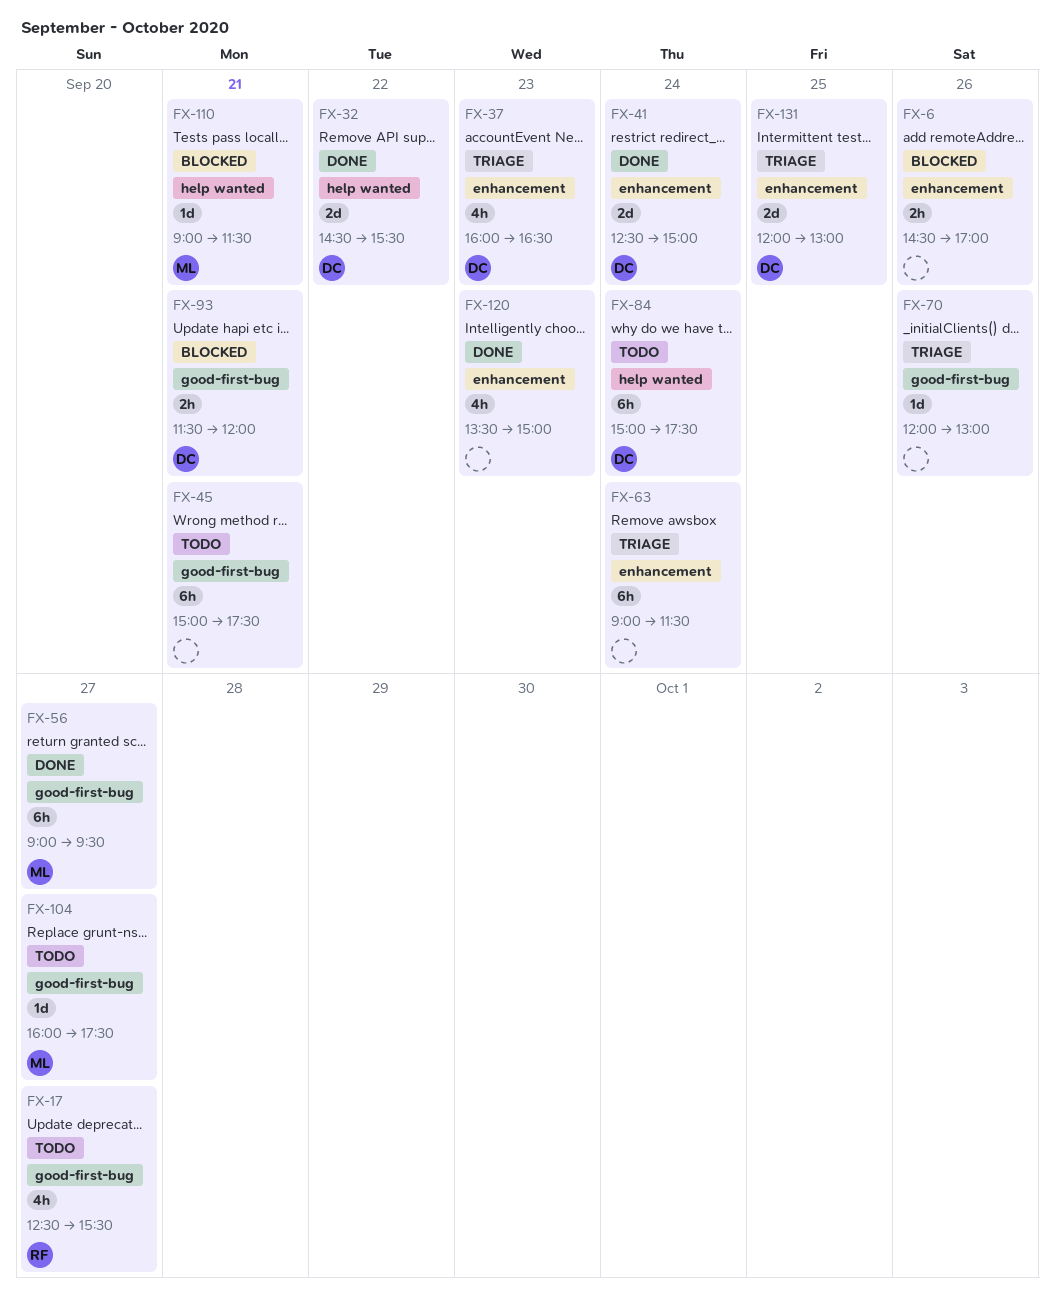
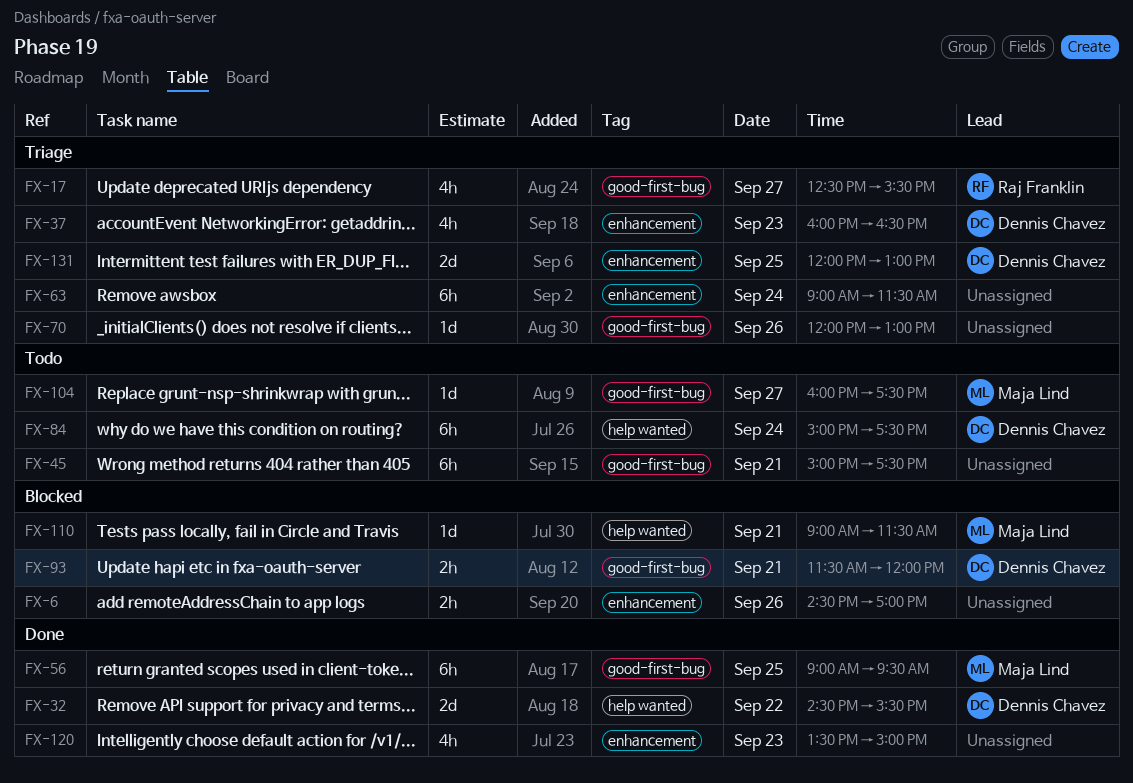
FX-17, status: Todo -> Triage
FX-41: present -> none
FX-56, day: Sep 27 -> Sep 25

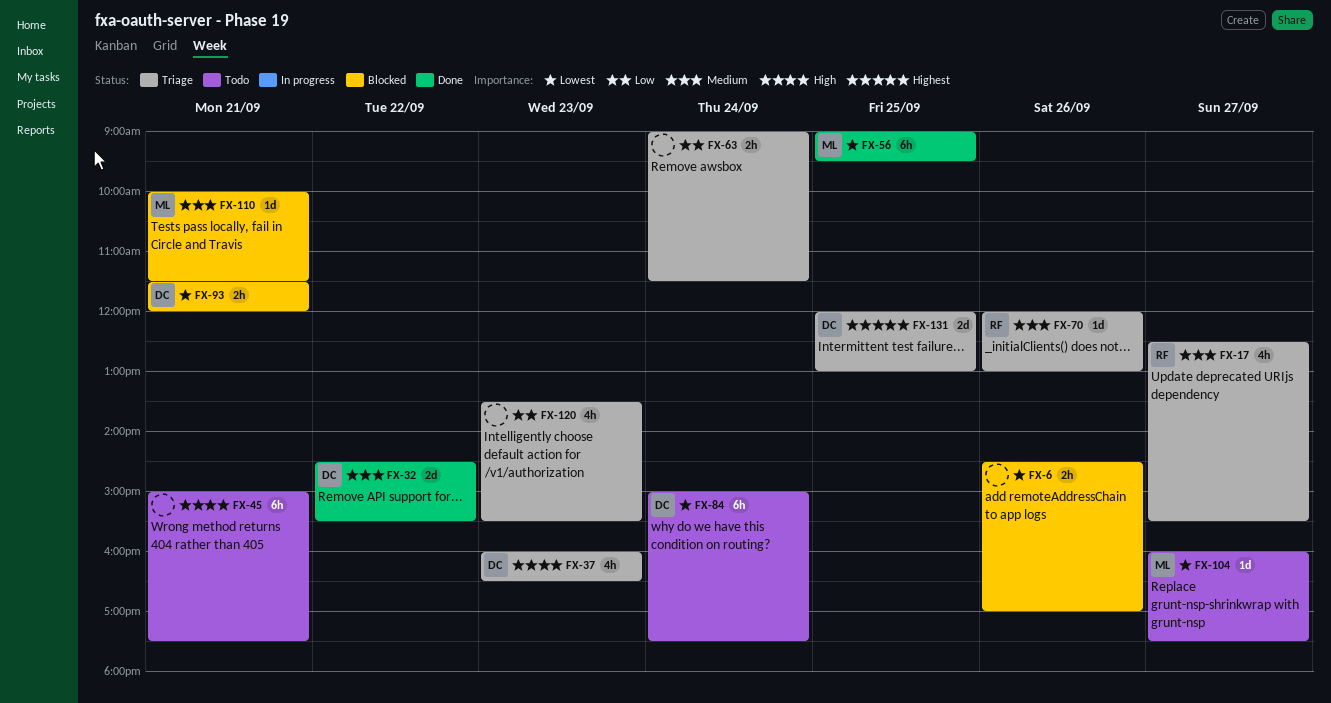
FX-63, estimate: 6h -> 2h
FX-70, owner: none -> Raj Franklin
FX-110, begins: 09:00 -> 10:00
FX-120, status: Done -> Triage
FX-120, ends: 15:00 -> 15:30

